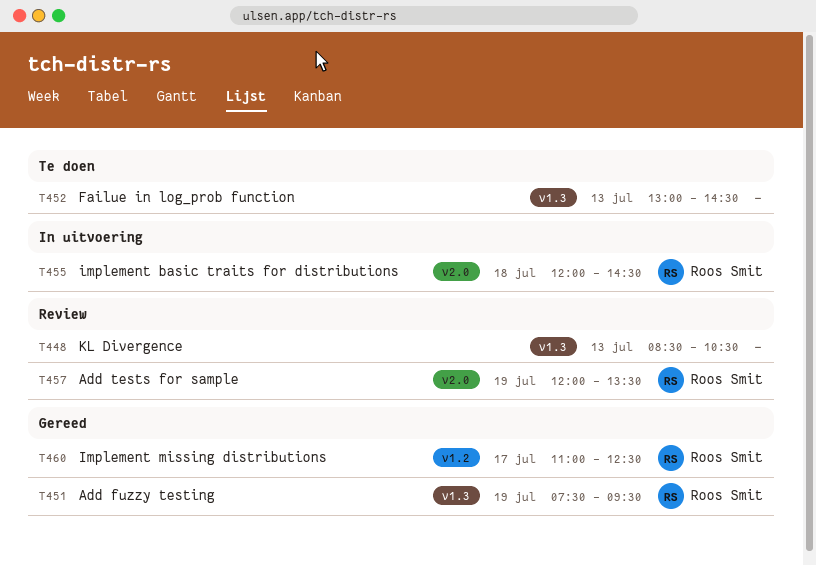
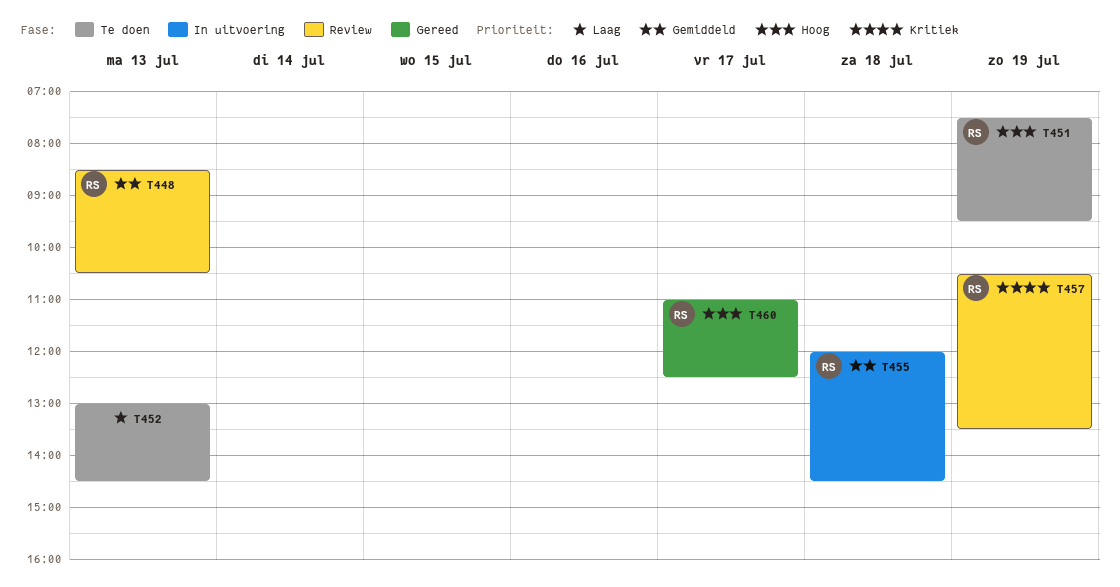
T448, owner: none -> Roos Smit
T451, status: Gereed -> Te doen
T457, begins: 12:00 -> 10:30

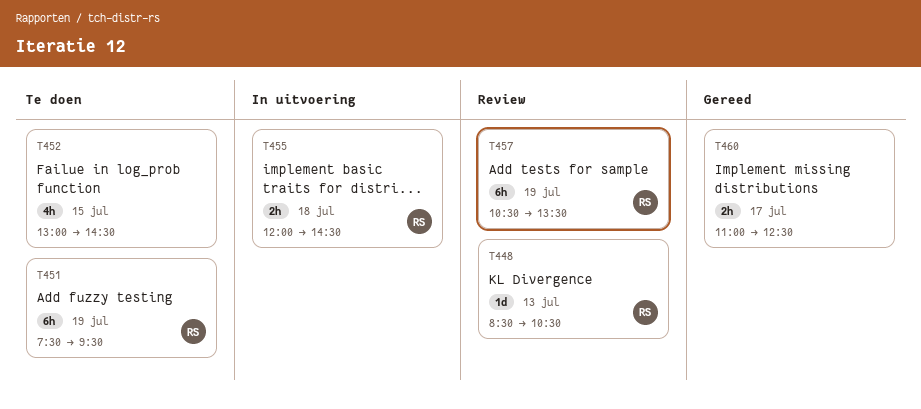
T452, day: Jul 13 -> Jul 15
T460, owner: RS -> none

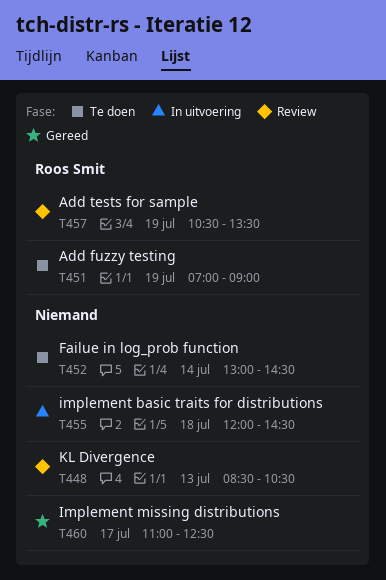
T448, owner: Roos Smit -> none
T451, begins: 07:30 -> 07:00
T451, ends: 09:30 -> 09:00
T452, day: Jul 15 -> Jul 14
T455, owner: Roos Smit -> none

